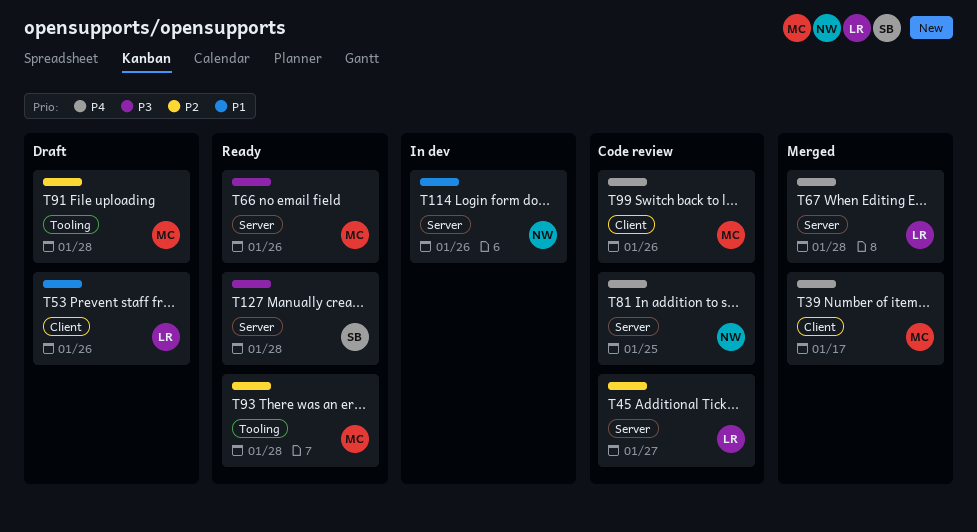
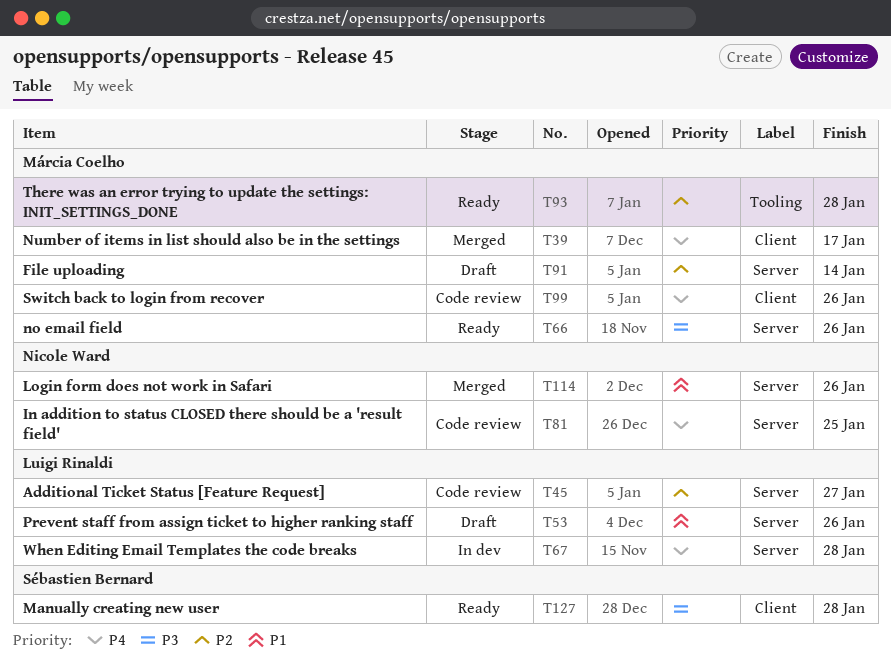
T53, label: Client -> Server
T67, status: Merged -> In dev
T91, label: Tooling -> Server
T91, due: Jan 28 -> Jan 14
T114, status: In dev -> Merged
T127, label: Server -> Client

